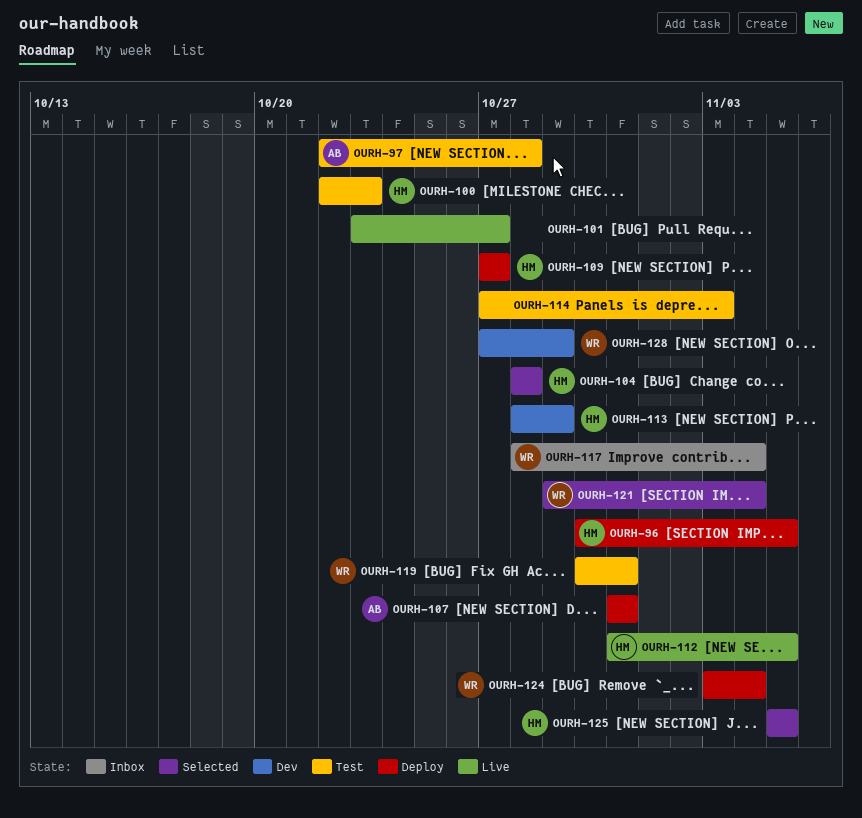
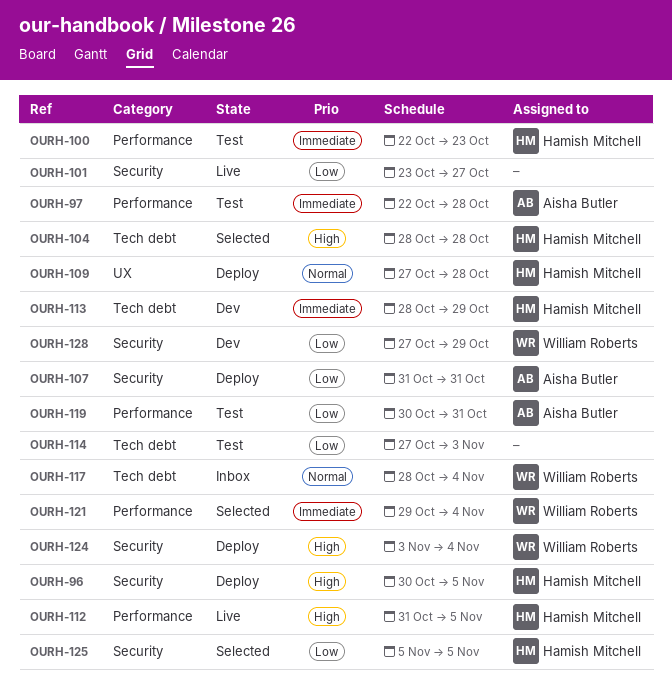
OURH-109, due: Oct 27 -> Oct 28
OURH-119, owner: William Roberts -> Aisha Butler

